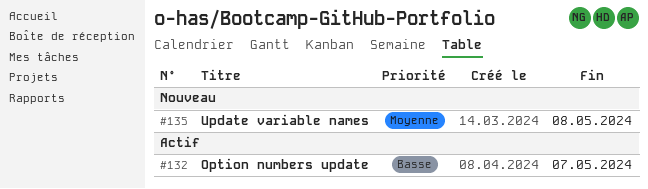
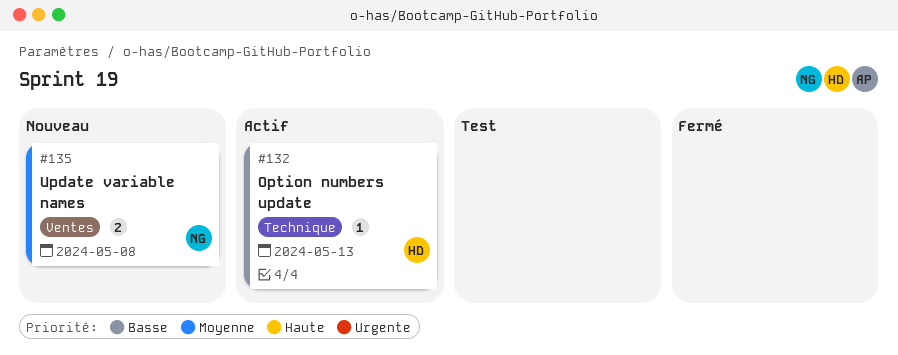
#132, due: May 7 -> May 13

